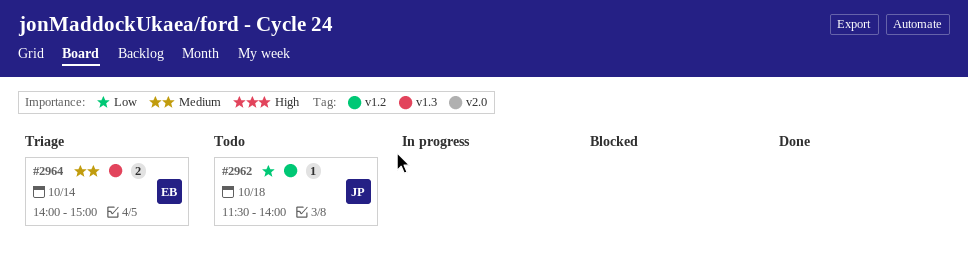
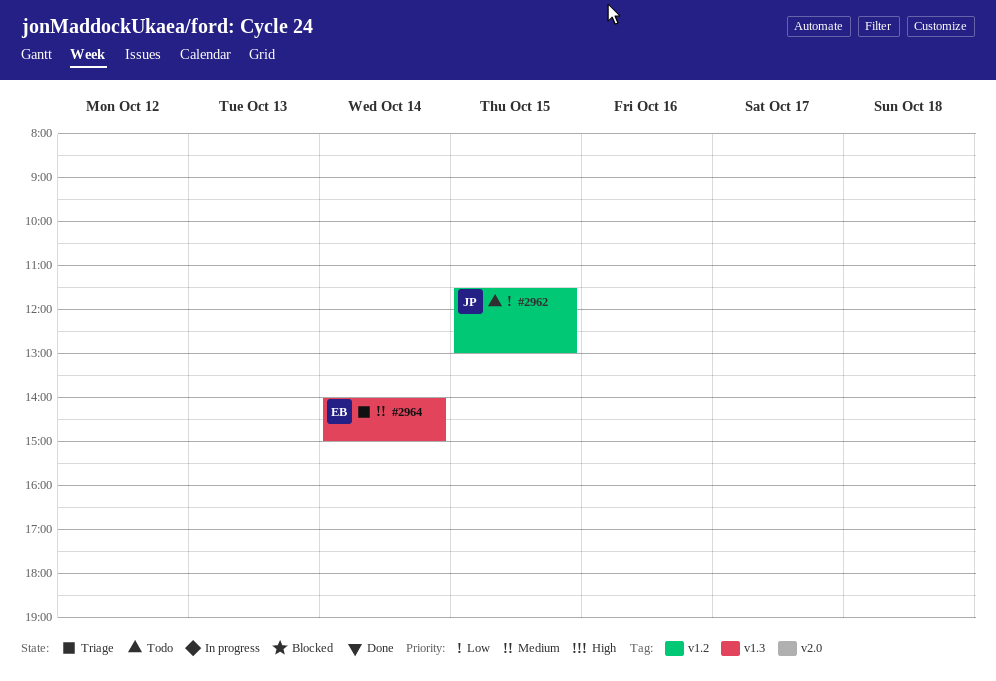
#2962, day: Oct 18 -> Oct 15
#2962, ends: 14:00 -> 13:00

